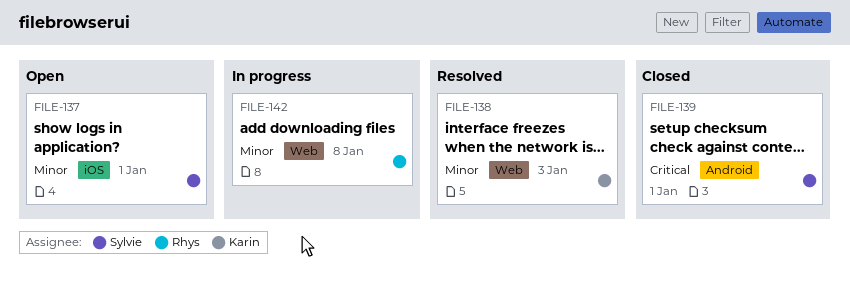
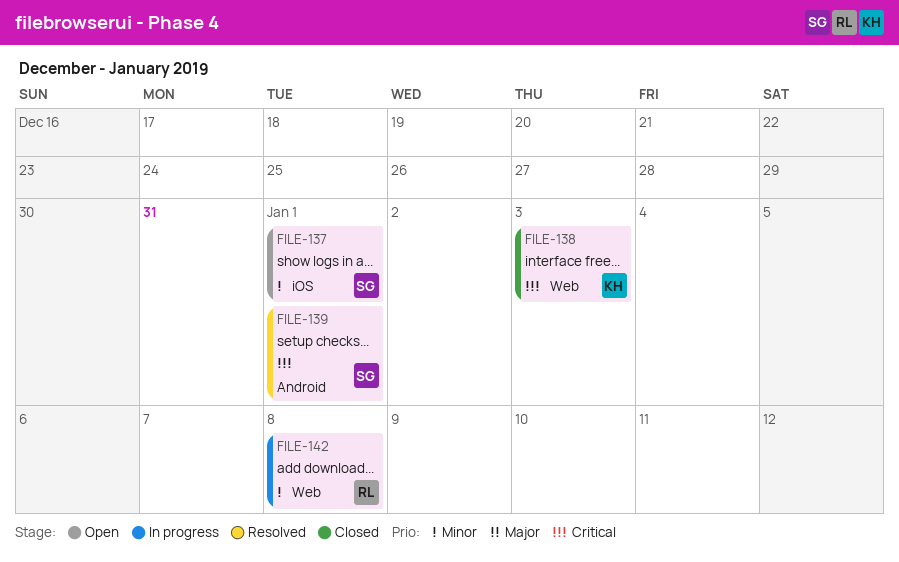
FILE-138, status: Resolved -> Closed
FILE-138, priority: Minor -> Critical
FILE-139, status: Closed -> Resolved

